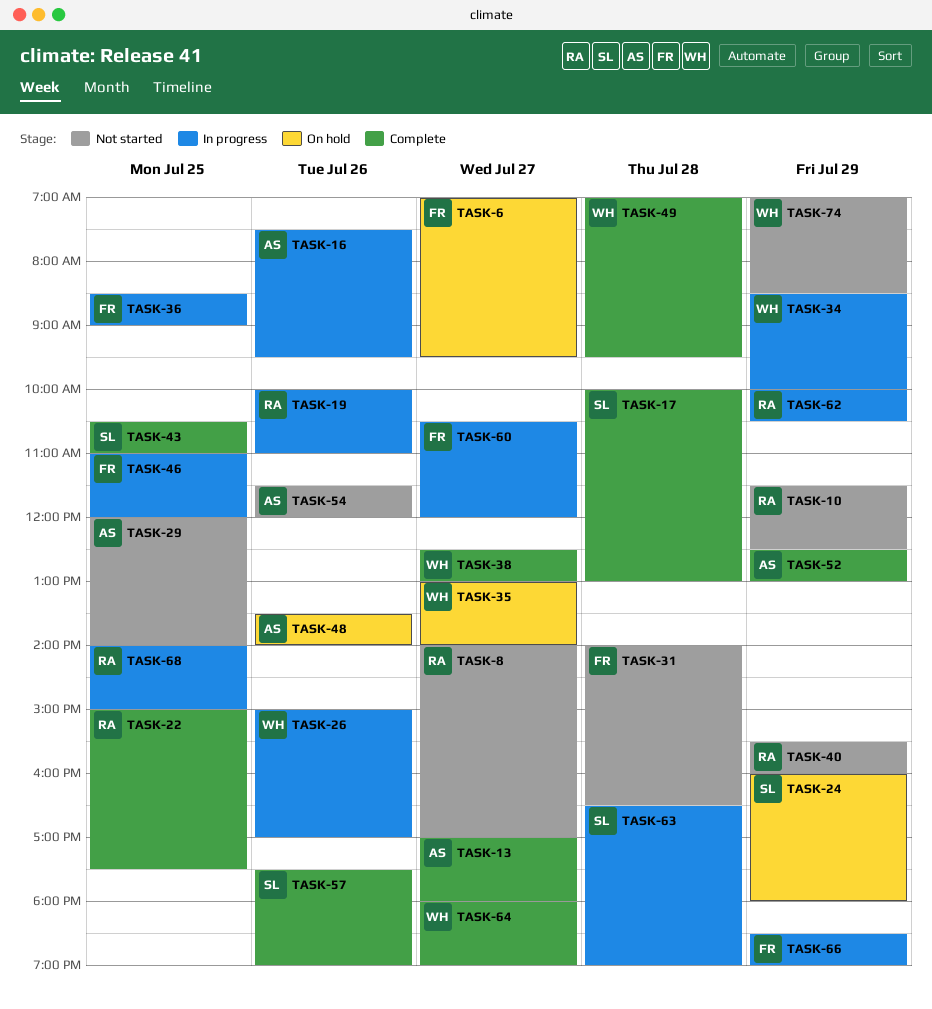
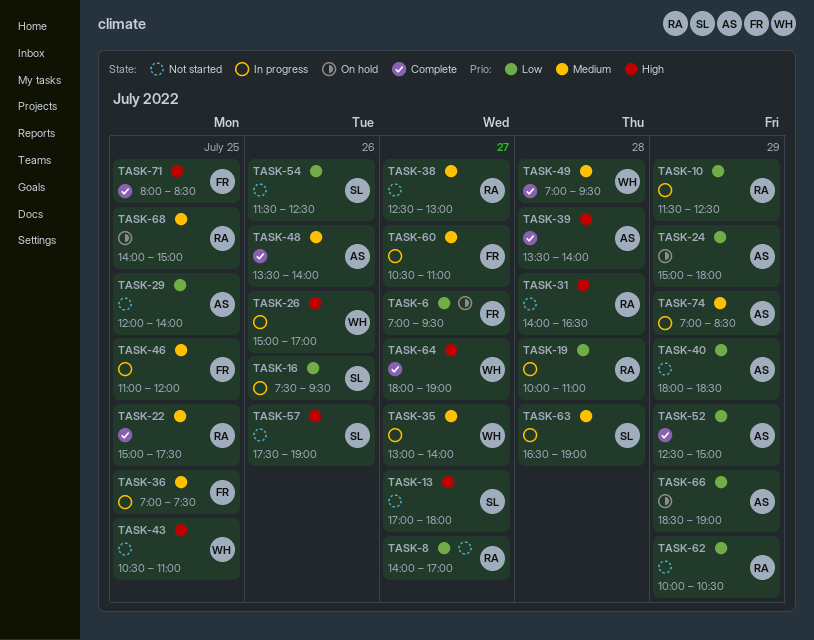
TASK-10, status: Not started -> In progress
TASK-13, status: Complete -> Not started
TASK-13, owner: AS -> SL
TASK-16, owner: AS -> SL
TASK-17: present -> none
TASK-19, day: Jul 26 -> Jul 28
TASK-24, owner: SL -> AS
TASK-24, begins: 16:00 -> 15:00
TASK-31, owner: FR -> RA
TASK-34: present -> none
TASK-35, status: On hold -> In progress
TASK-36, begins: 08:30 -> 07:00
TASK-36, ends: 09:00 -> 07:30
TASK-38, status: Complete -> Not started
TASK-38, owner: WH -> RA
TASK-39: none -> present
TASK-40, owner: RA -> AS
TASK-40, begins: 15:30 -> 18:00
TASK-40, ends: 16:00 -> 18:30
TASK-43, status: Complete -> Not started
TASK-43, owner: SL -> WH
TASK-48, status: On hold -> Complete
TASK-52, ends: 13:00 -> 15:00
TASK-54, owner: AS -> SL
TASK-54, ends: 12:00 -> 12:30
TASK-57, status: Complete -> Not started
TASK-60, ends: 12:00 -> 11:00
TASK-62, status: In progress -> Not started
TASK-66, status: In progress -> On hold
TASK-66, owner: FR -> AS
TASK-68, status: In progress -> On hold
TASK-71: none -> present
TASK-74, status: Not started -> In progress
TASK-74, owner: WH -> AS

